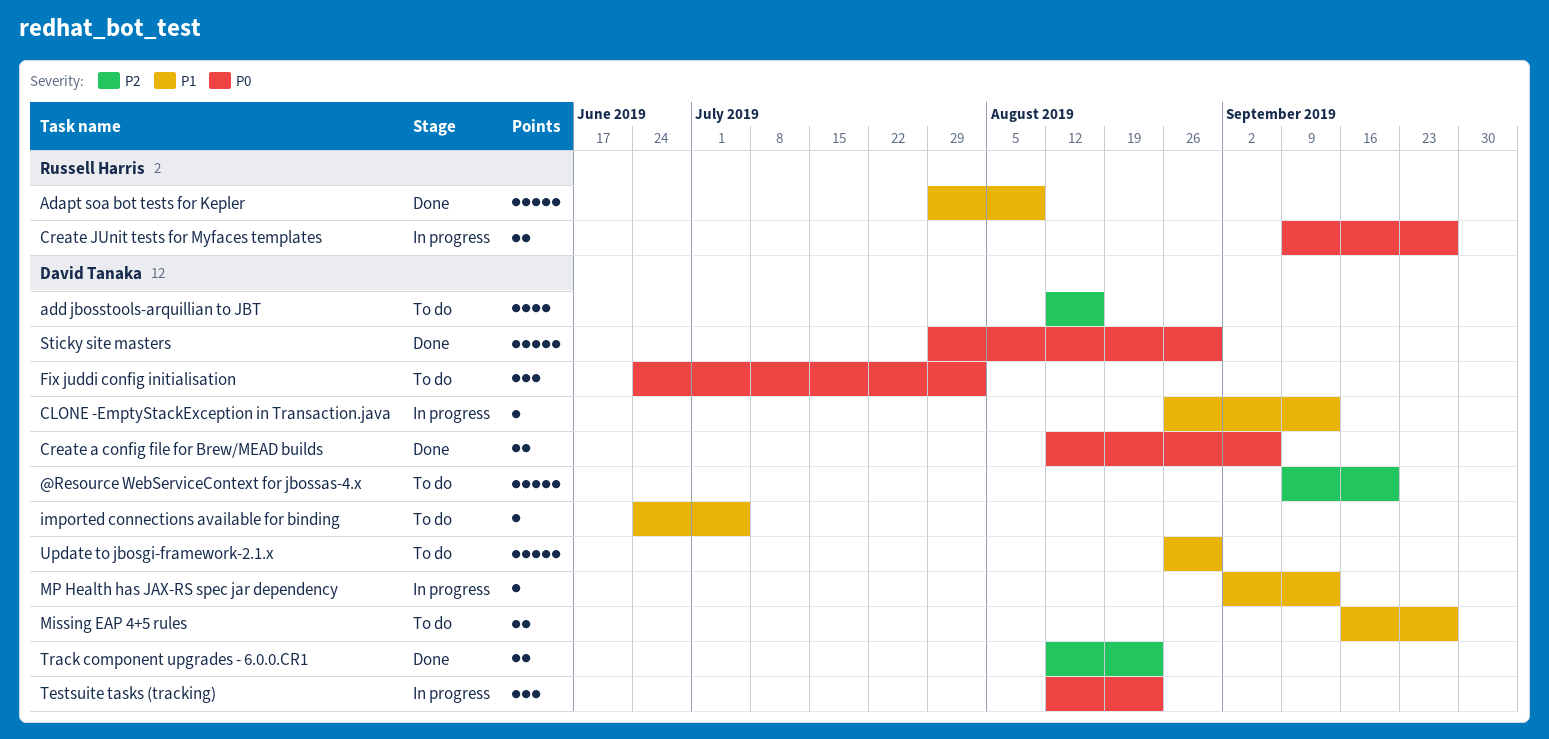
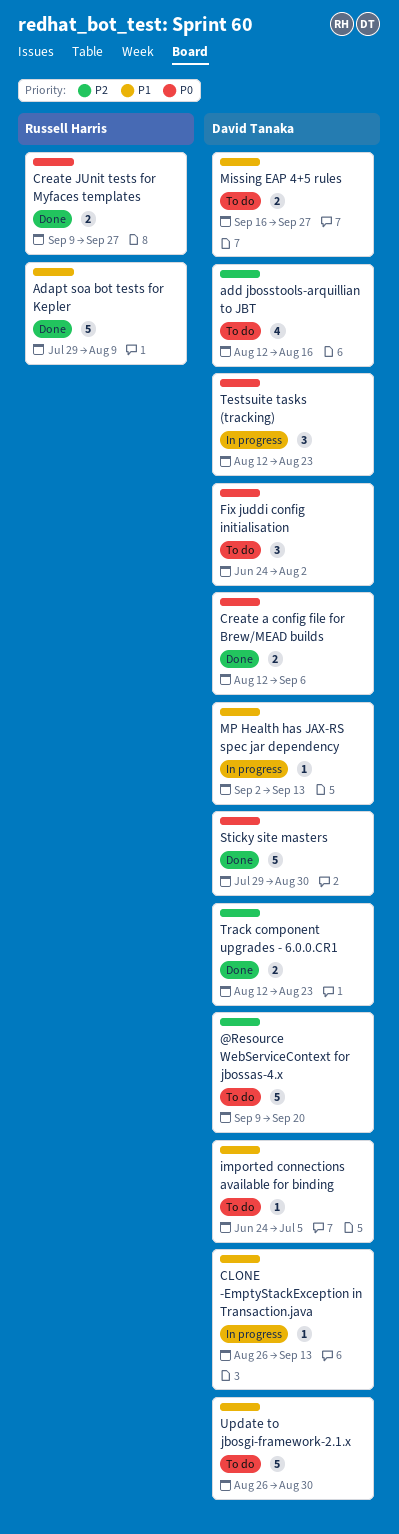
Create JUnit tests for Myfaces templates, status: In progress -> Done

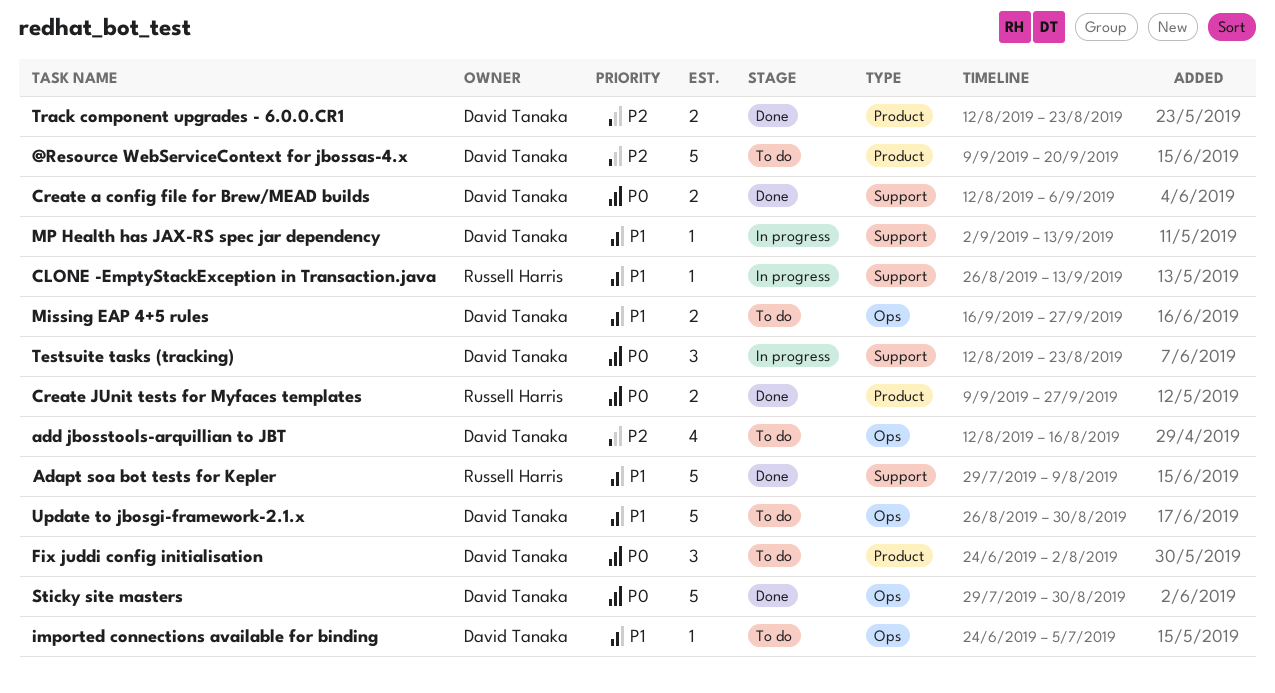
CLONE -EmptyStackException in Transaction.java, owner: David Tanaka -> Russell Harris

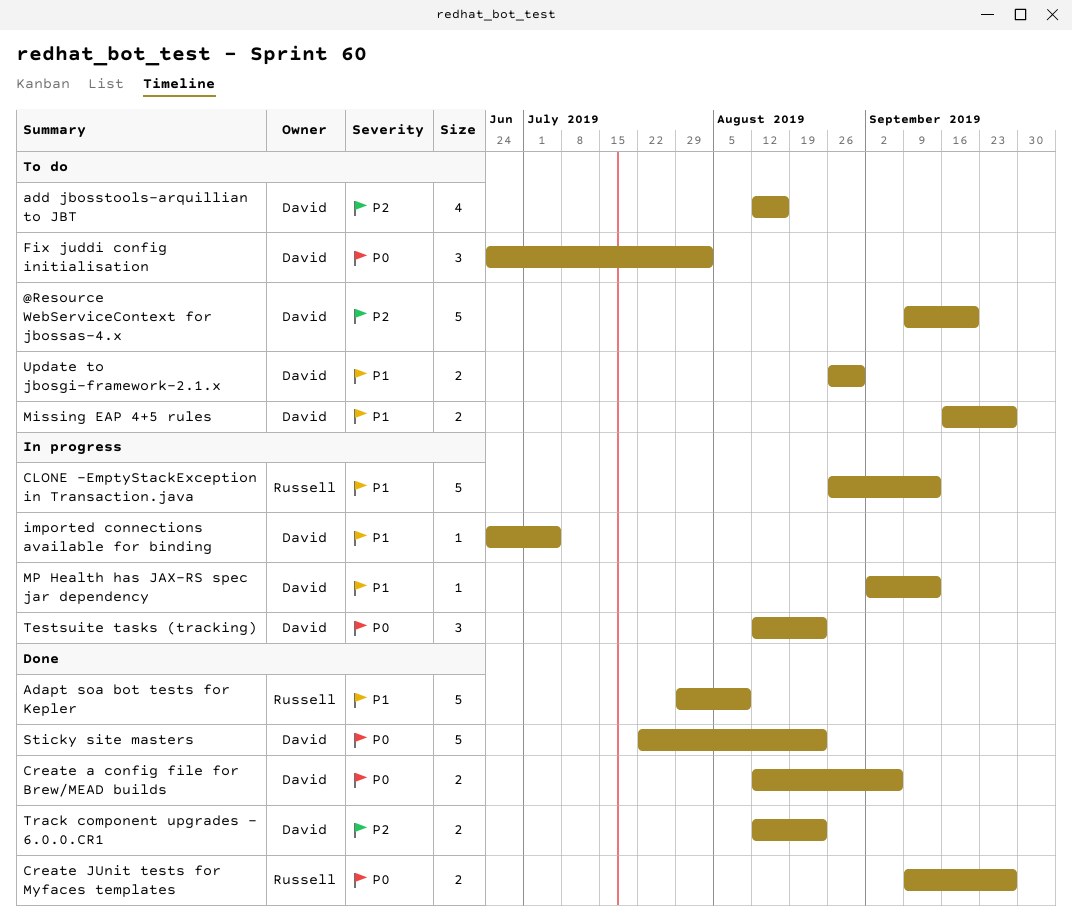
CLONE -EmptyStackException in Transaction.java, estimate: 1 -> 5
imported connections available for binding, status: To do -> In progress
Sticky site masters, start: Jul 29 -> Jul 22
Sticky site masters, due: Aug 30 -> Aug 23
Update to jbosgi-framework-2.1.x, estimate: 5 -> 2

